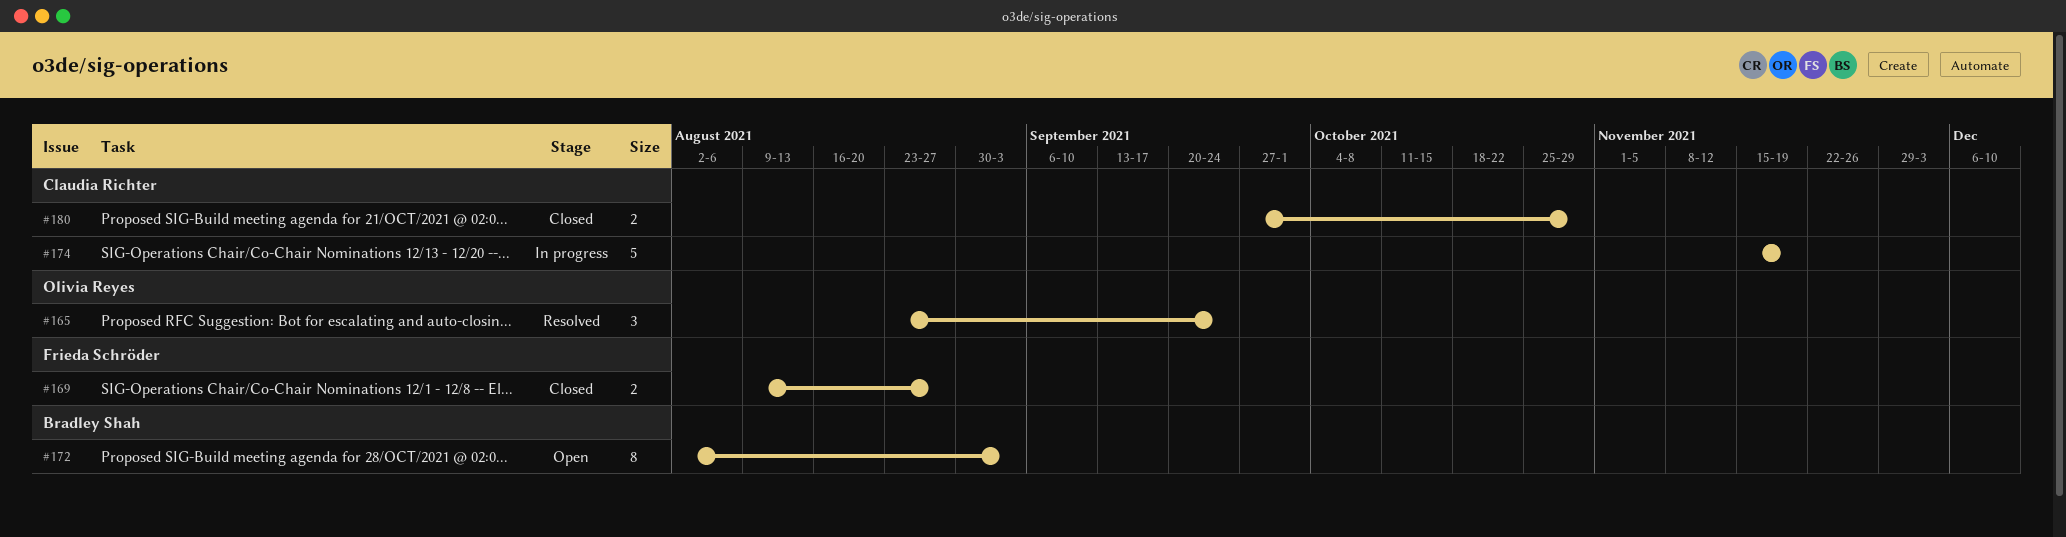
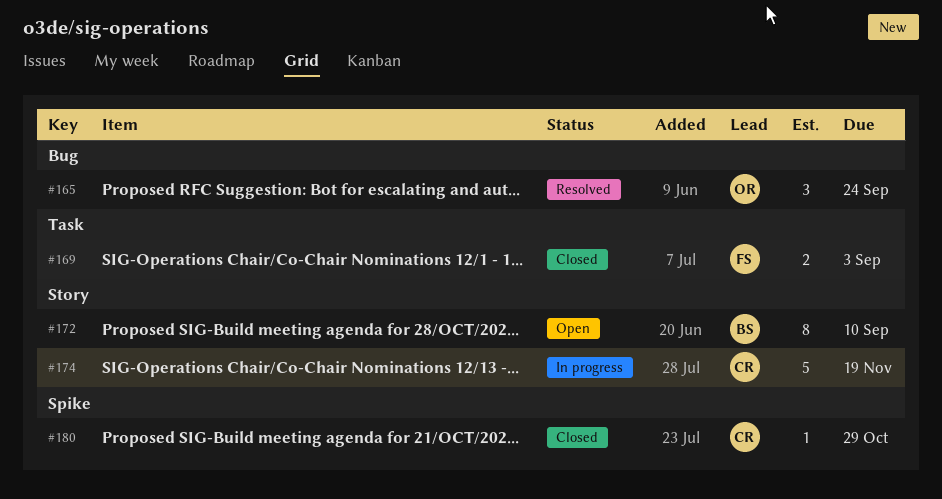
#169, due: Aug 27 -> Sep 3
#172, due: Sep 3 -> Sep 10
#180, estimate: 2 -> 1

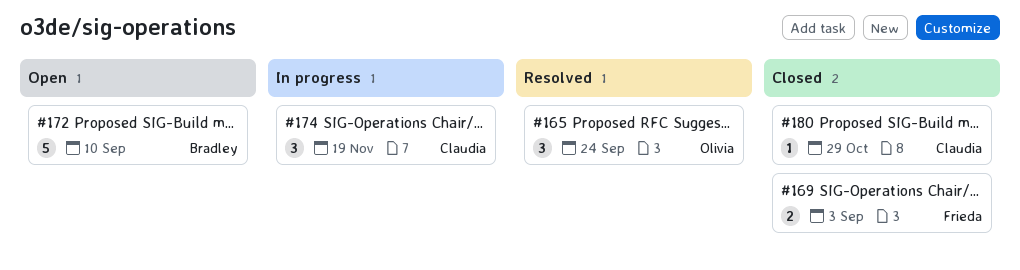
#172, estimate: 8 -> 5
#174, estimate: 5 -> 3

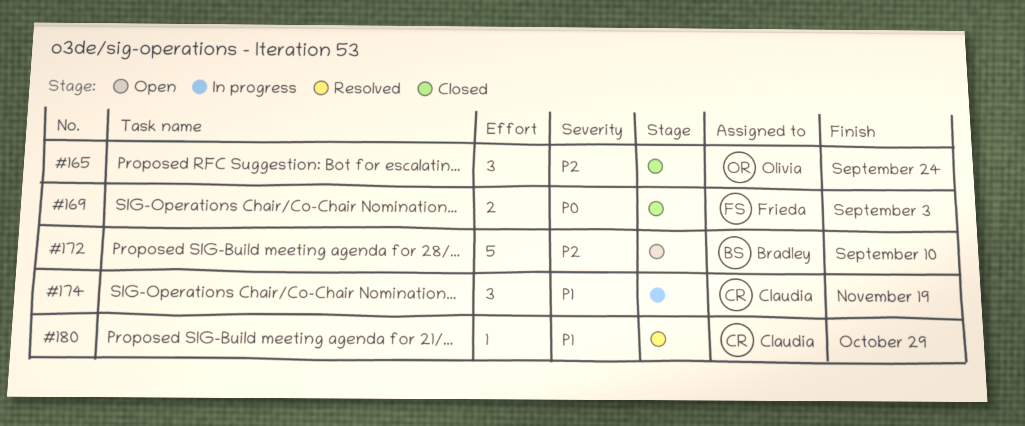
#165, status: Resolved -> Closed
#180, status: Closed -> Resolved

